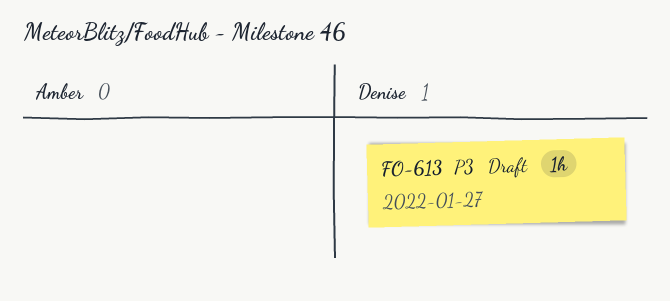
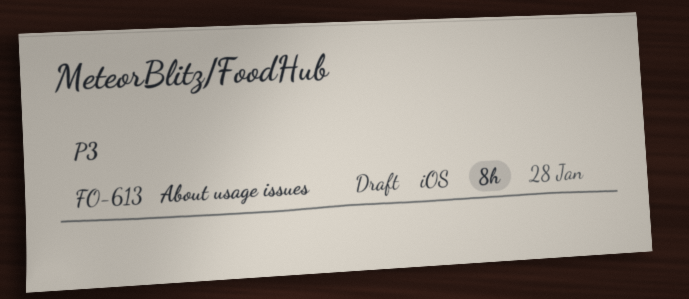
FO-613, estimate: 1h -> 8h
FO-613, due: Jan 27 -> Jan 28

